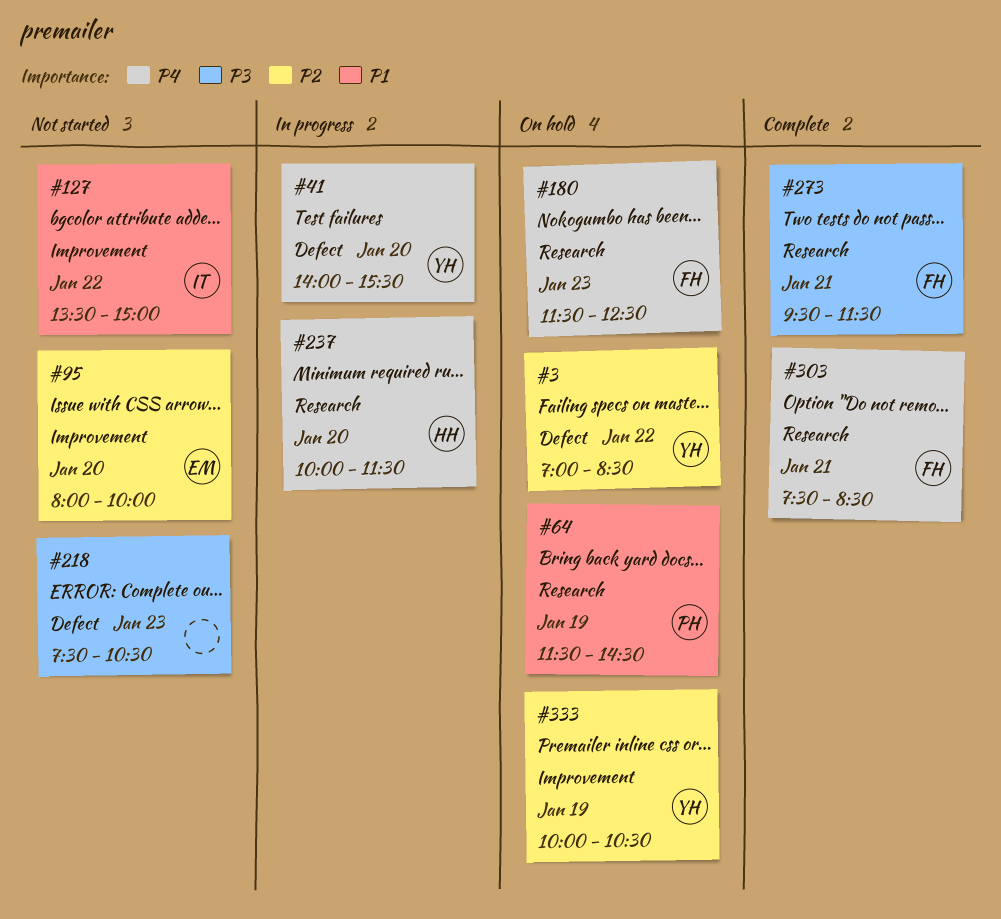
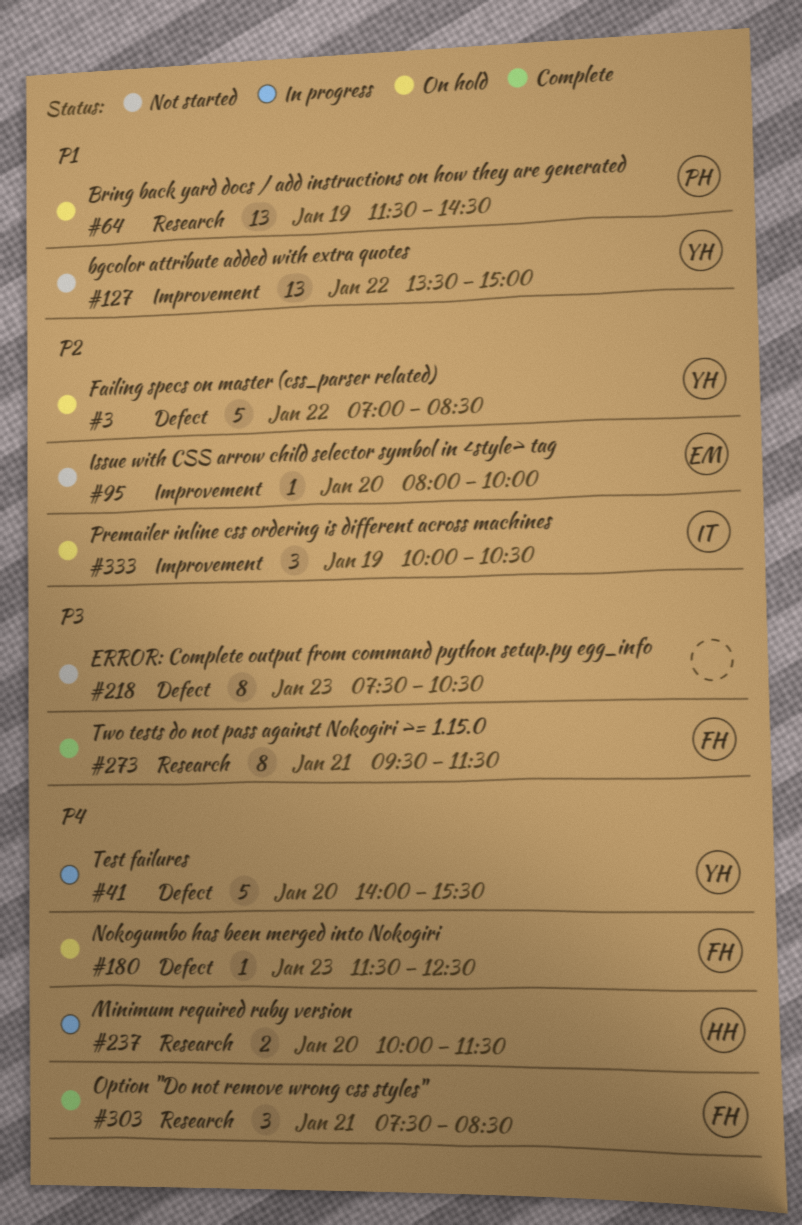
#127, owner: IT -> YH
#180, label: Research -> Defect
#333, owner: YH -> IT

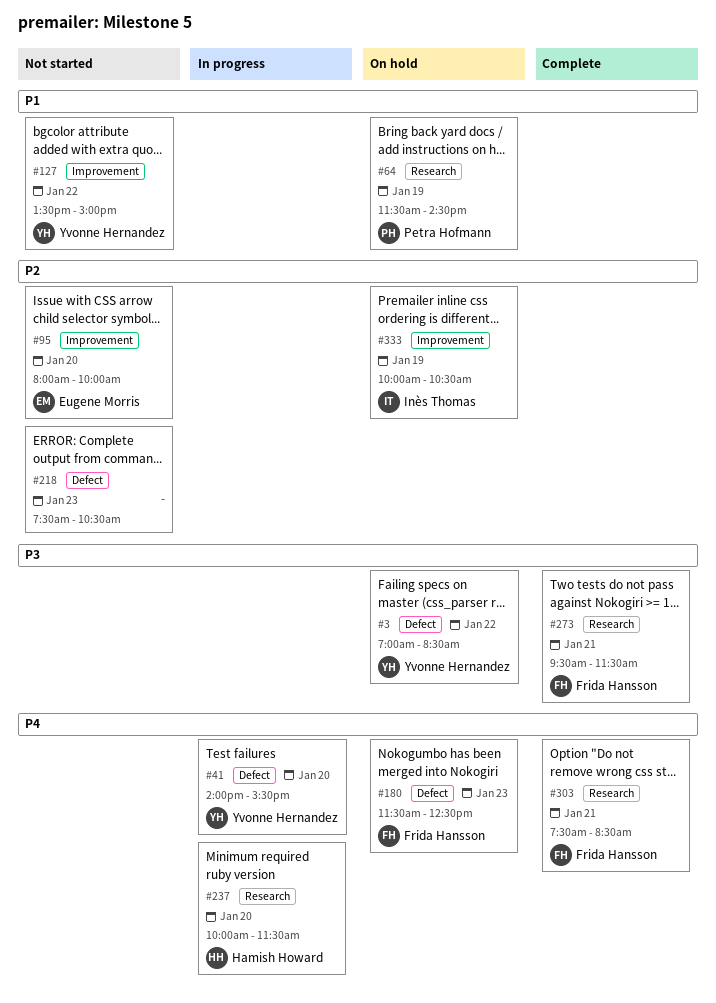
#3, priority: P2 -> P3
#218, priority: P3 -> P2

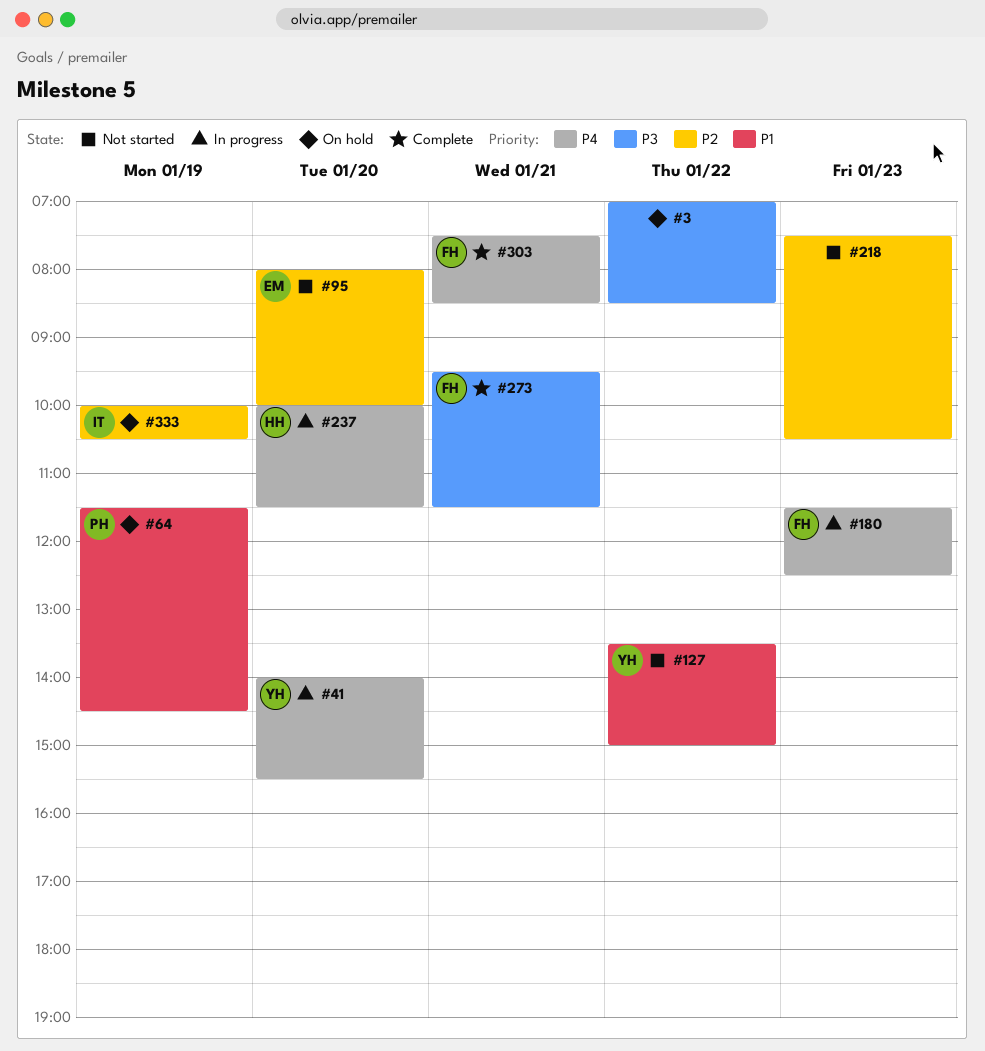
#3, owner: Yvonne Hernandez -> none
#180, status: On hold -> In progress

